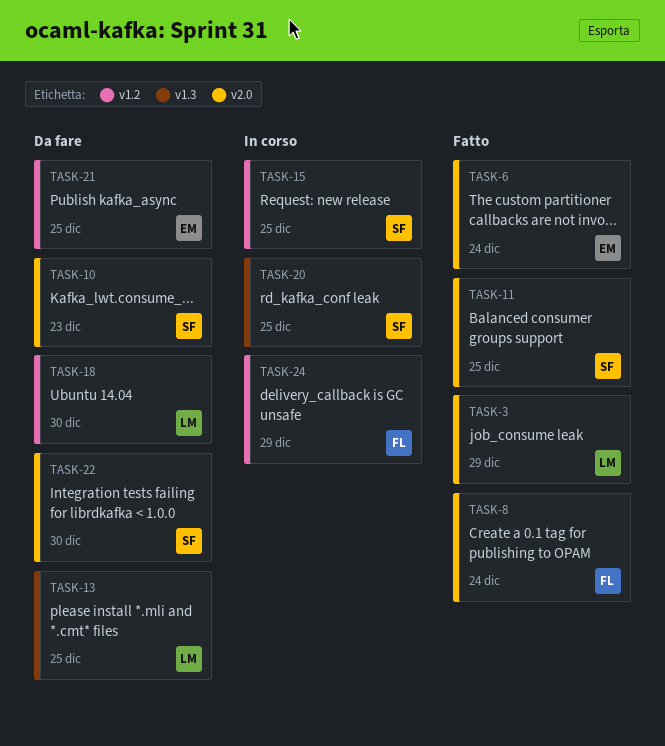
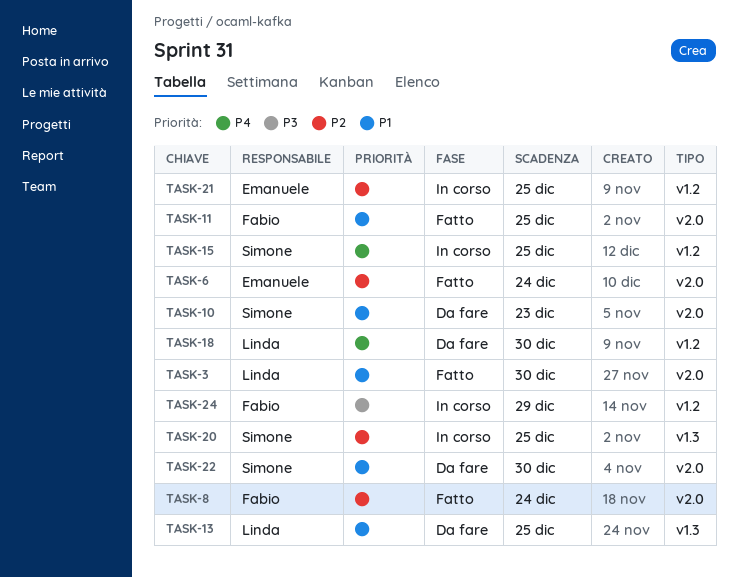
TASK-3, due: Dec 29 -> Dec 30
TASK-11, owner: Simone -> Fabio
TASK-21, status: Da fare -> In corso

